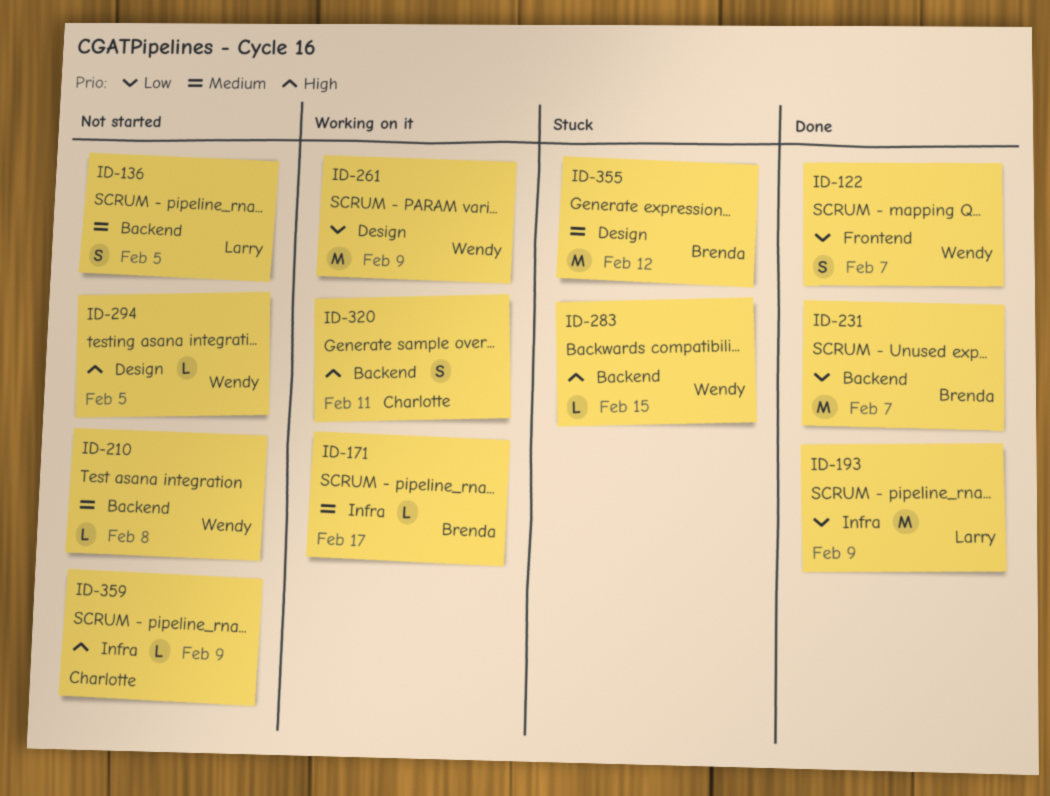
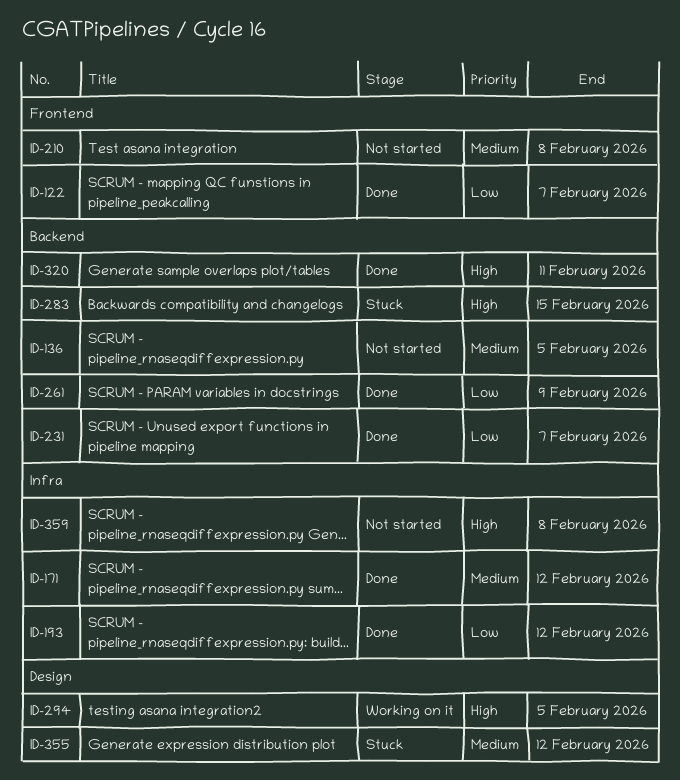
ID-171, status: Working on it -> Done
ID-171, due: Feb 17 -> Feb 12
ID-193, due: Feb 9 -> Feb 12
ID-210, label: Backend -> Frontend
ID-261, status: Working on it -> Done
ID-261, label: Design -> Backend
ID-294, status: Not started -> Working on it
ID-320, status: Working on it -> Done
ID-359, due: Feb 9 -> Feb 8

